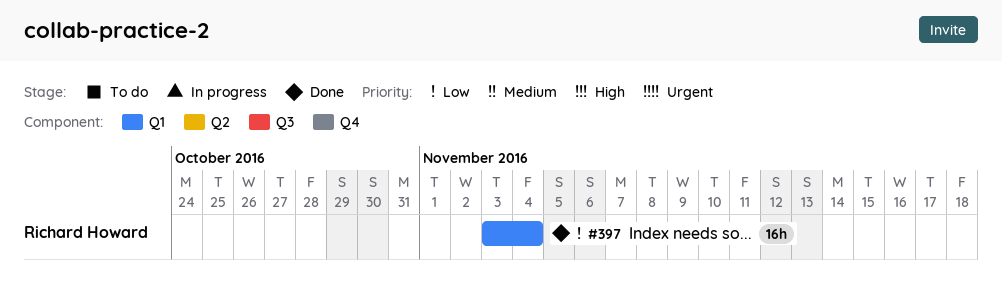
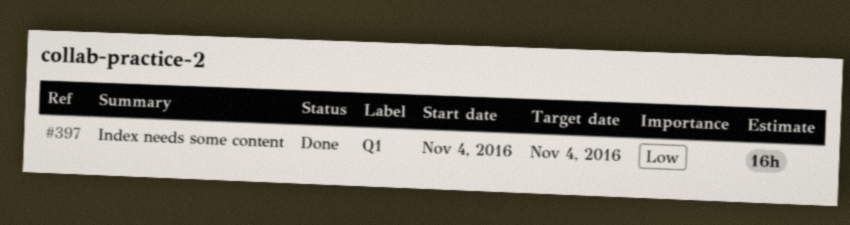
#397, start: Nov 3 -> Nov 4

